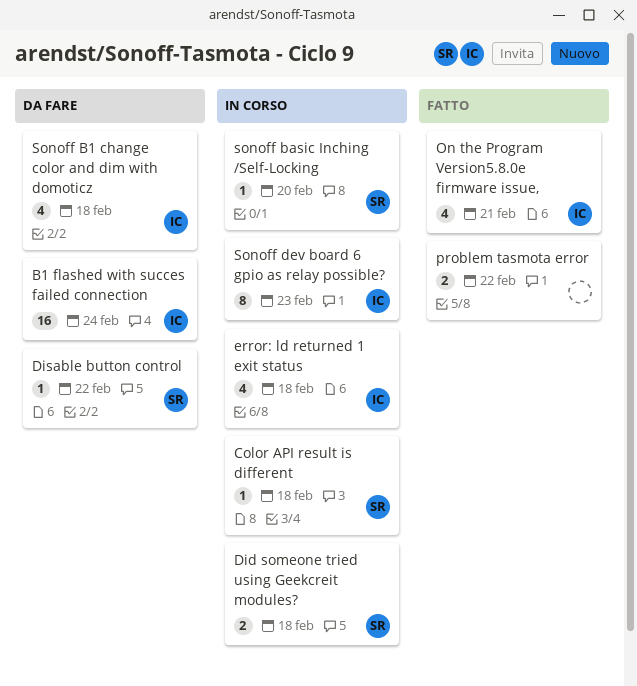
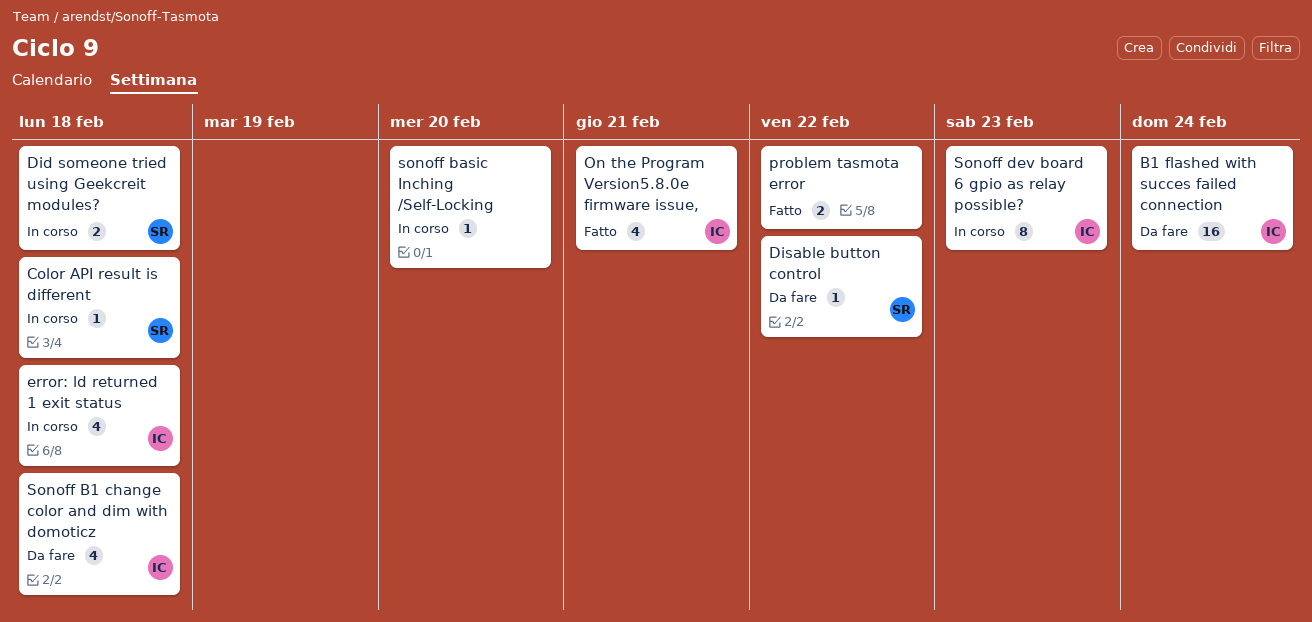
sonoff basic Inching /Self-Locking, owner: SR -> none

